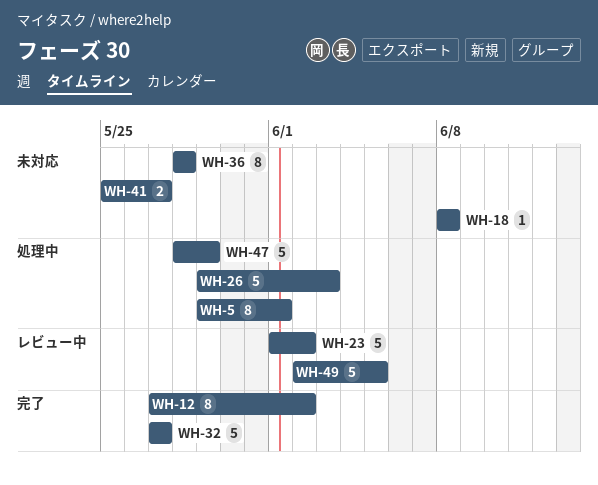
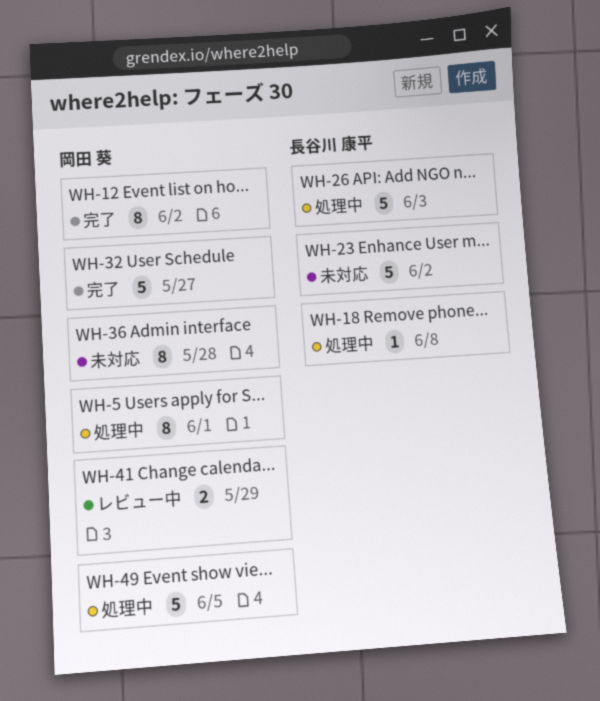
WH-18, status: 未対応 -> 処理中
WH-23, status: レビュー中 -> 未対応
WH-41, status: 未対応 -> レビュー中
WH-41, due: May 27 -> May 29
WH-47: present -> none
WH-49, status: レビュー中 -> 処理中

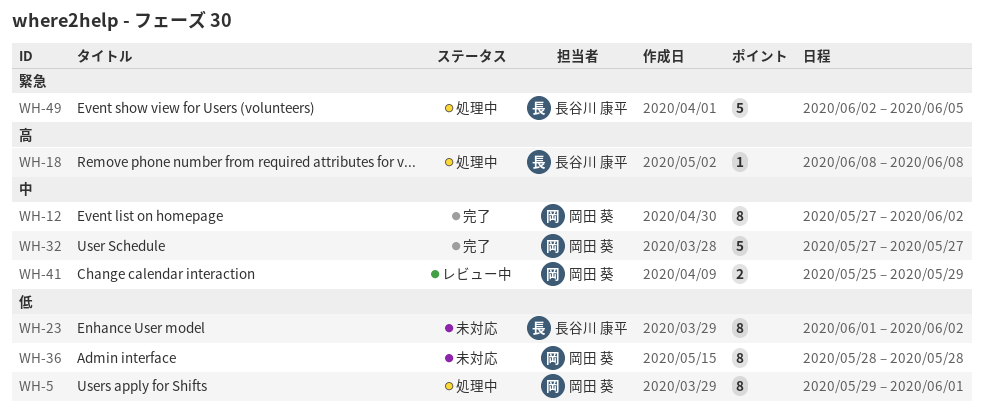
WH-23, estimate: 5 -> 8
WH-26: present -> none
WH-49, owner: 岡田 葵 -> 長谷川 康平

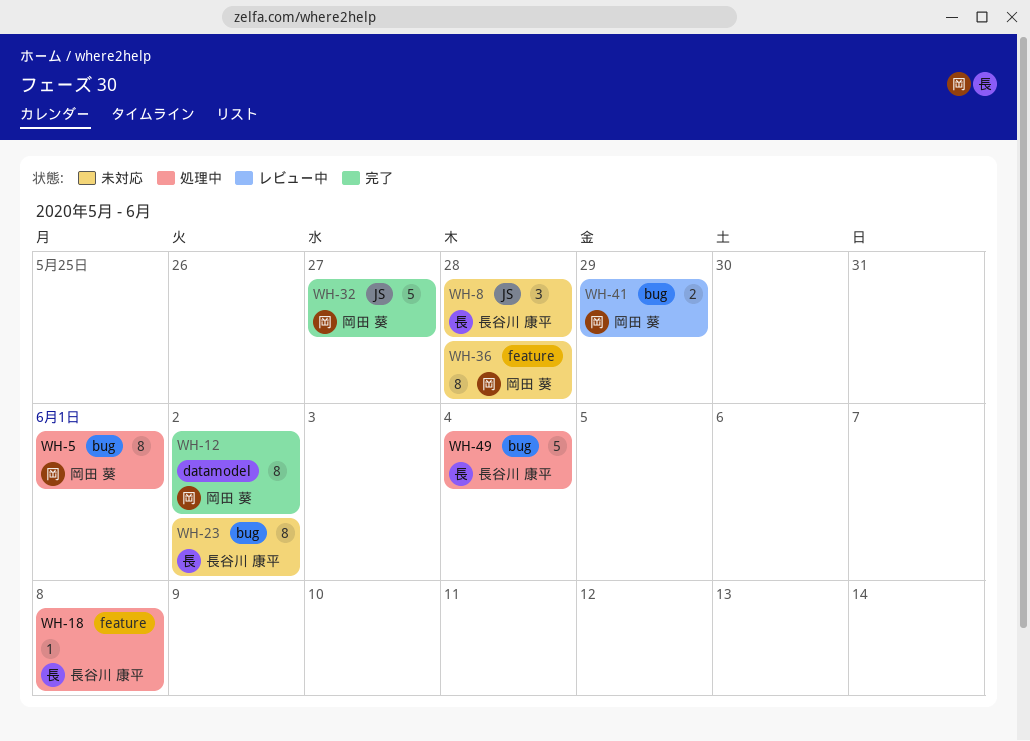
WH-8: none -> present
WH-49, due: Jun 5 -> Jun 4

